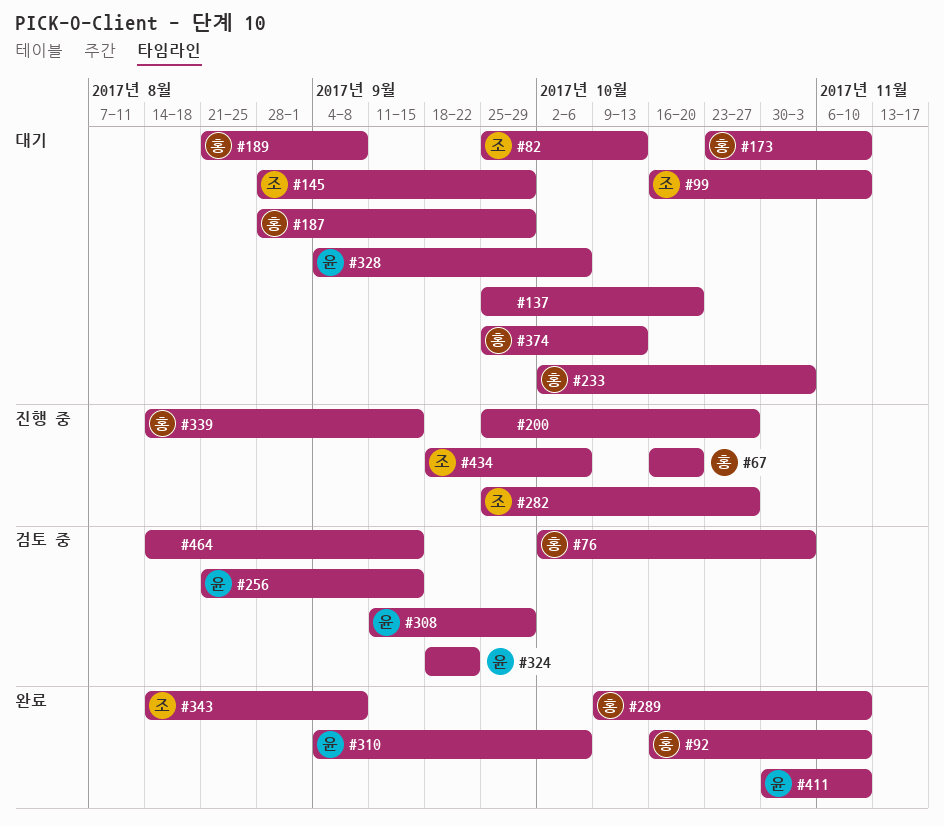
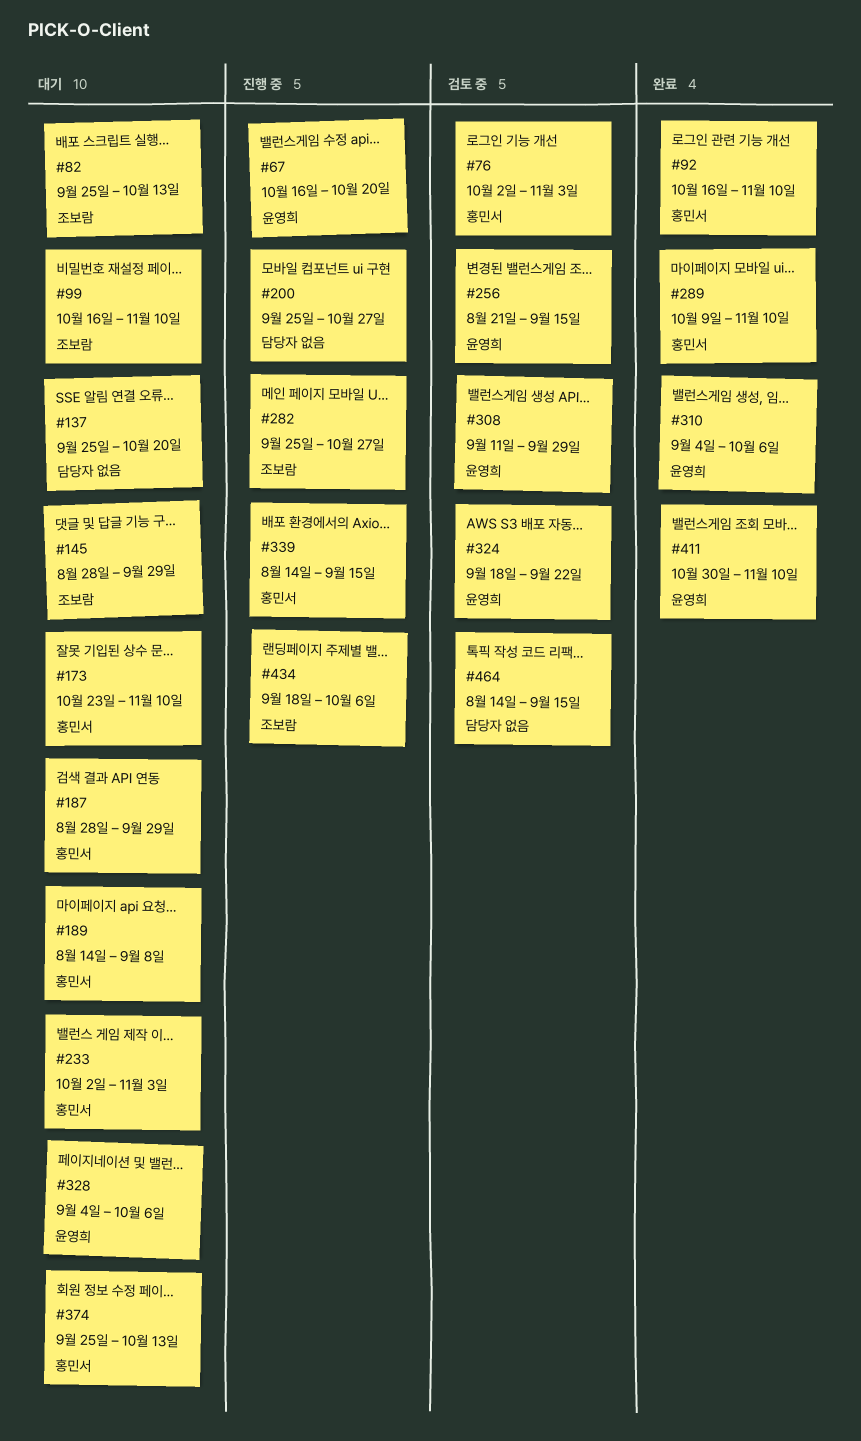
#67, owner: 홍민서 -> 윤영희
#189, start: Aug 21 -> Aug 14
#343: present -> none

